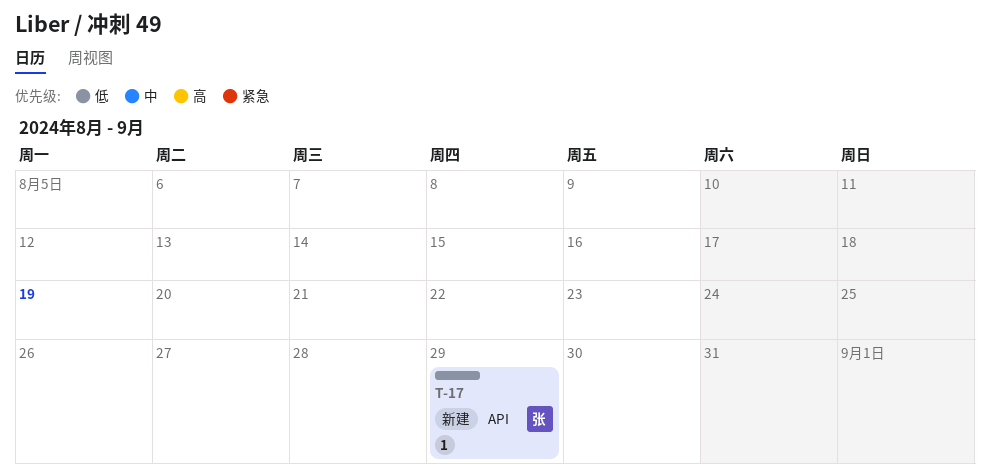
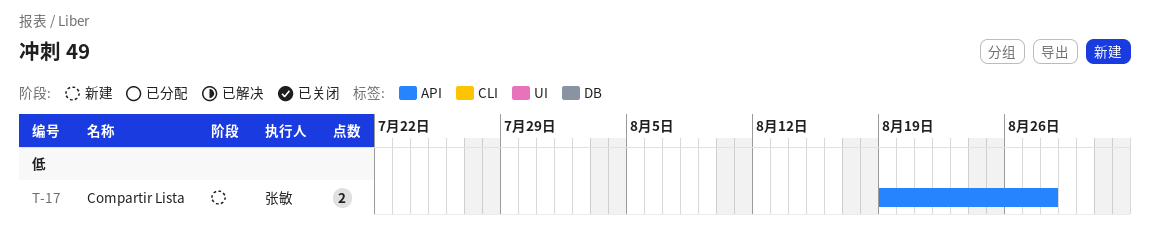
T-17, estimate: 1 -> 2
T-17, due: Aug 29 -> Aug 28

